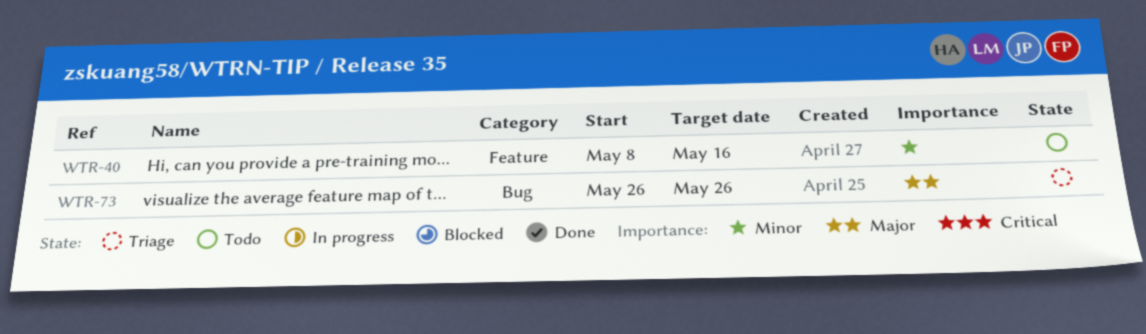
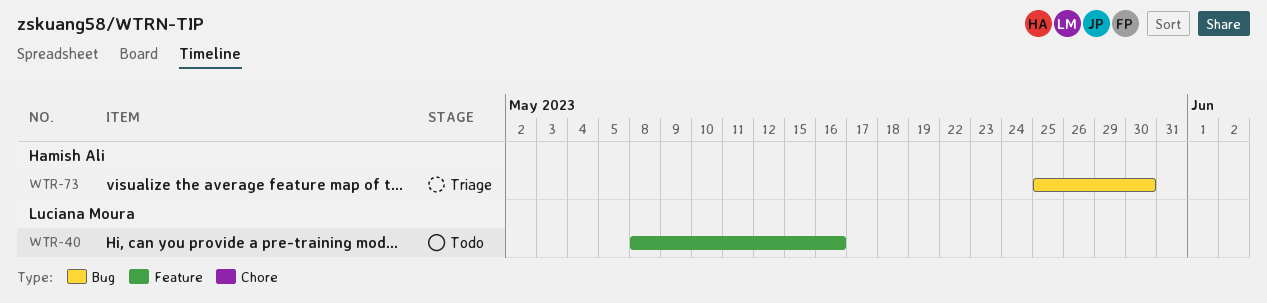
WTR-73, start: May 26 -> May 25
WTR-73, due: May 26 -> May 30

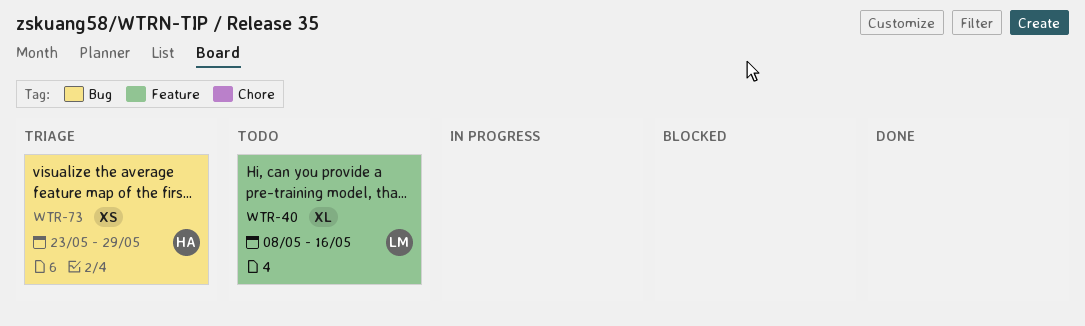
WTR-73, start: May 25 -> May 23
WTR-73, due: May 30 -> May 29

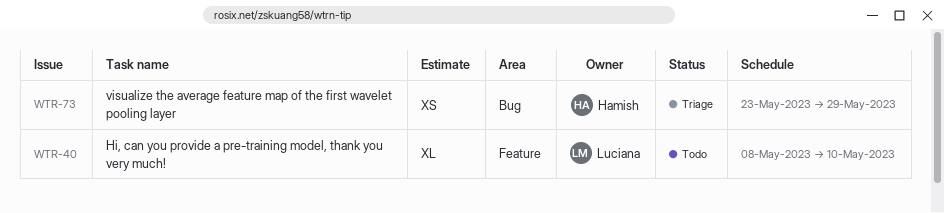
WTR-40, due: May 16 -> May 10

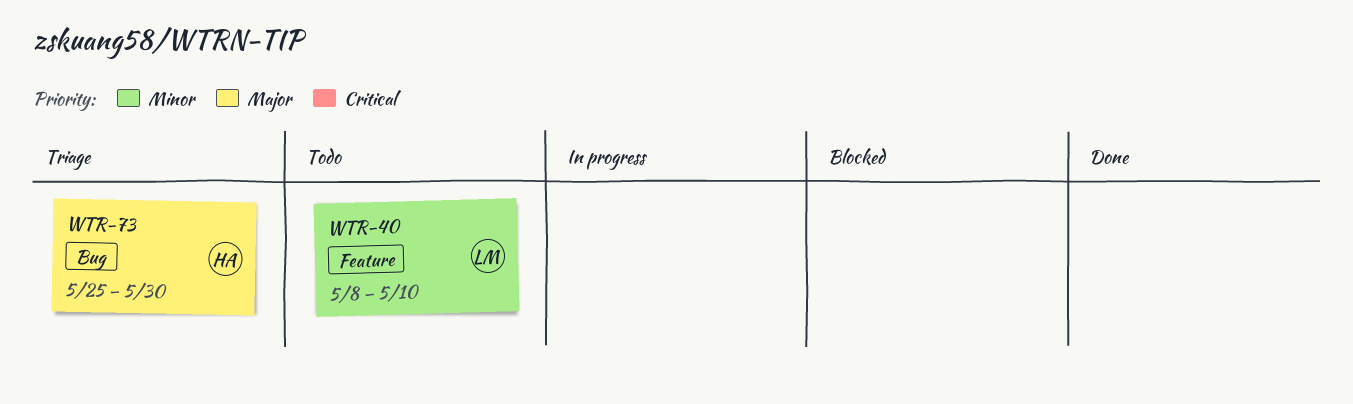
WTR-73, start: May 23 -> May 25
WTR-73, due: May 29 -> May 30

